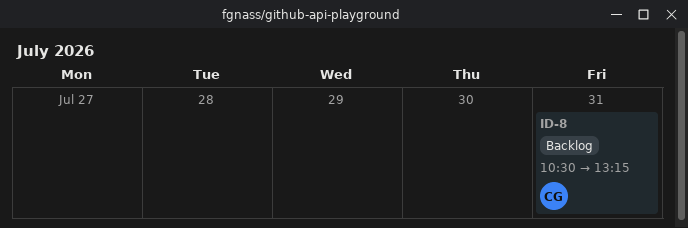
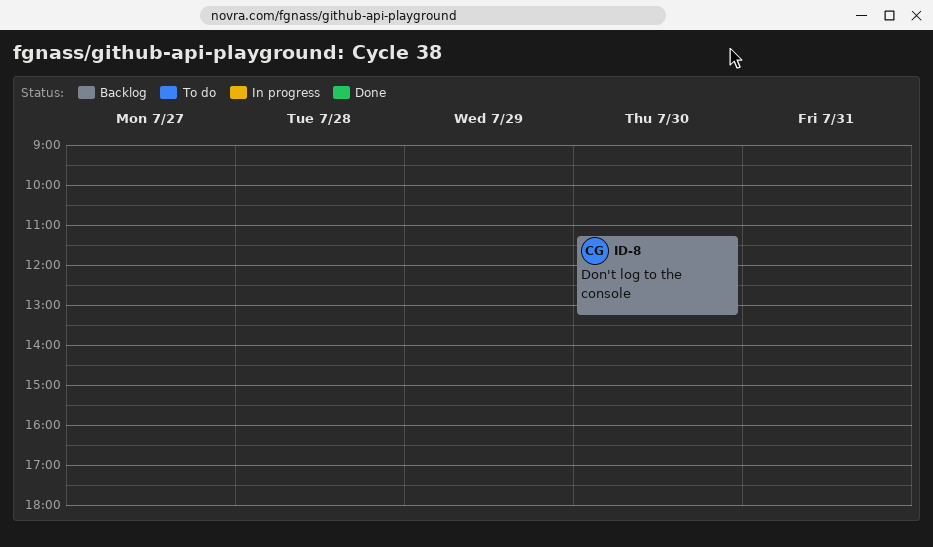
ID-8, day: Jul 31 -> Jul 30
ID-8, begins: 10:30 -> 11:15

